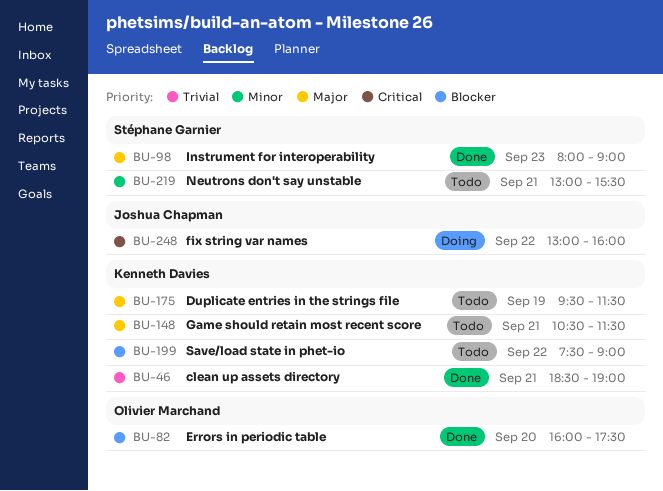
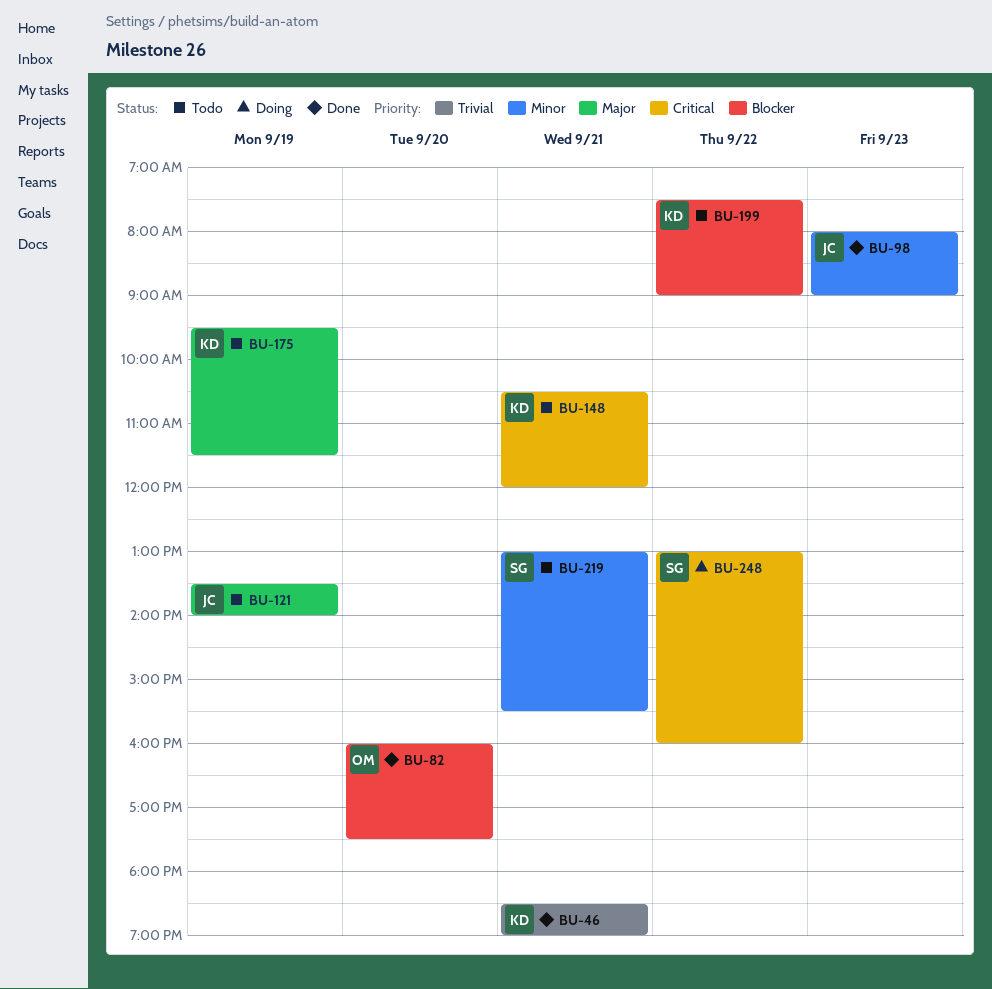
BU-98, owner: Stéphane Garnier -> Joshua Chapman
BU-98, priority: Major -> Minor
BU-121: none -> present
BU-148, priority: Major -> Critical
BU-148, ends: 11:30 -> 12:00
BU-248, owner: Joshua Chapman -> Stéphane Garnier

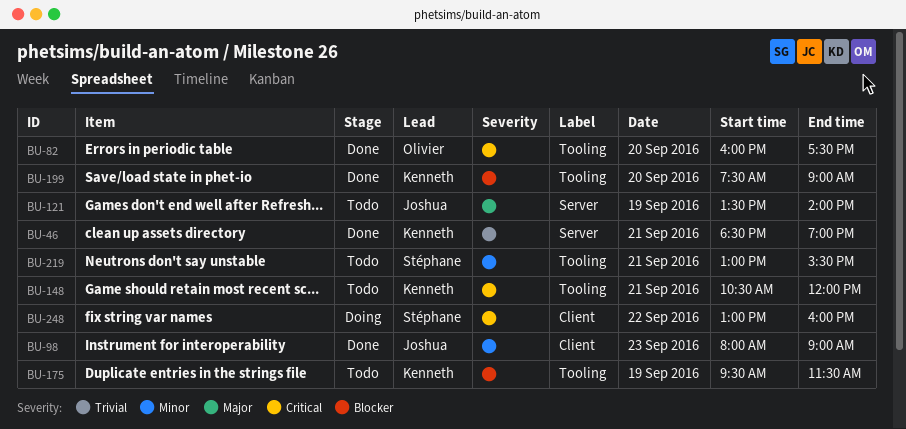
BU-82, priority: Blocker -> Critical
BU-175, priority: Major -> Blocker
BU-199, status: Todo -> Done
BU-199, day: Sep 22 -> Sep 20

